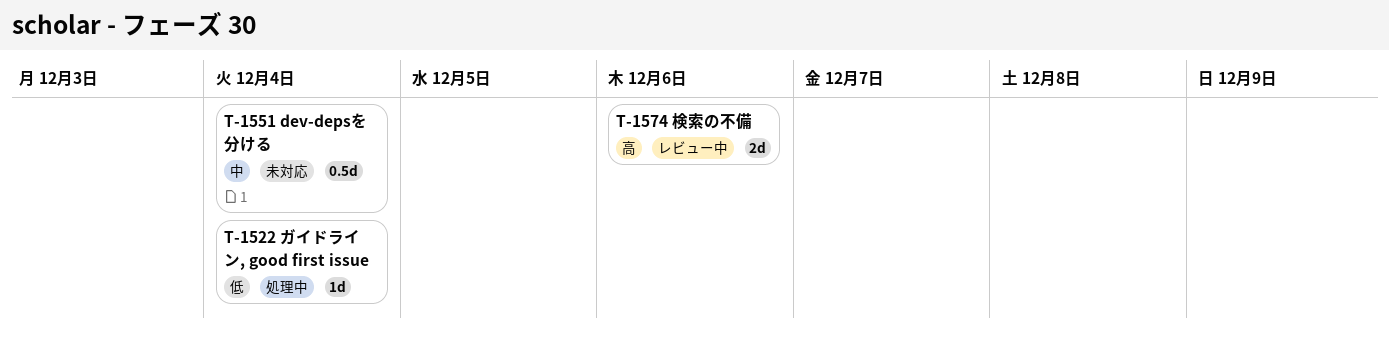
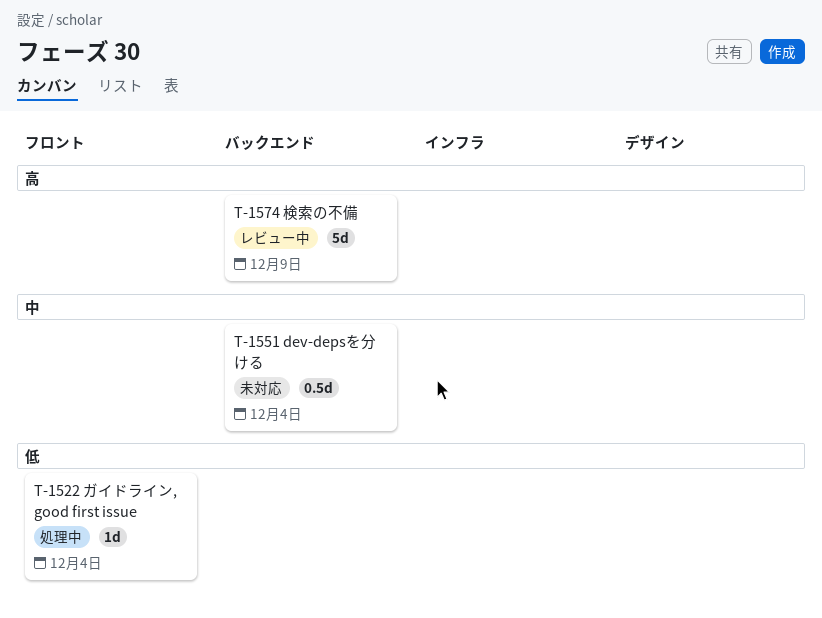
T-1574, estimate: 2d -> 5d
T-1574, due: Dec 6 -> Dec 9

